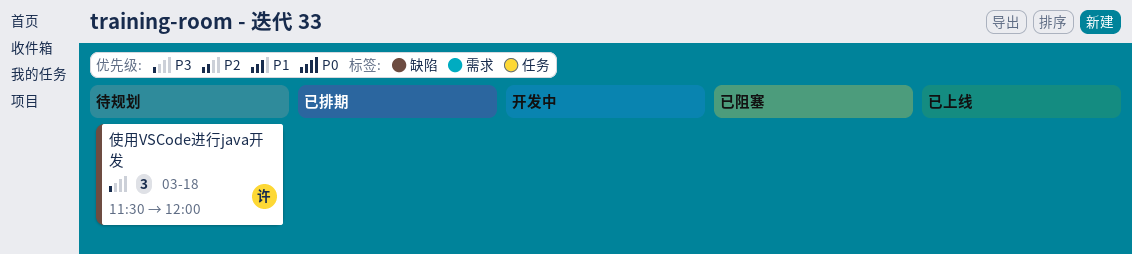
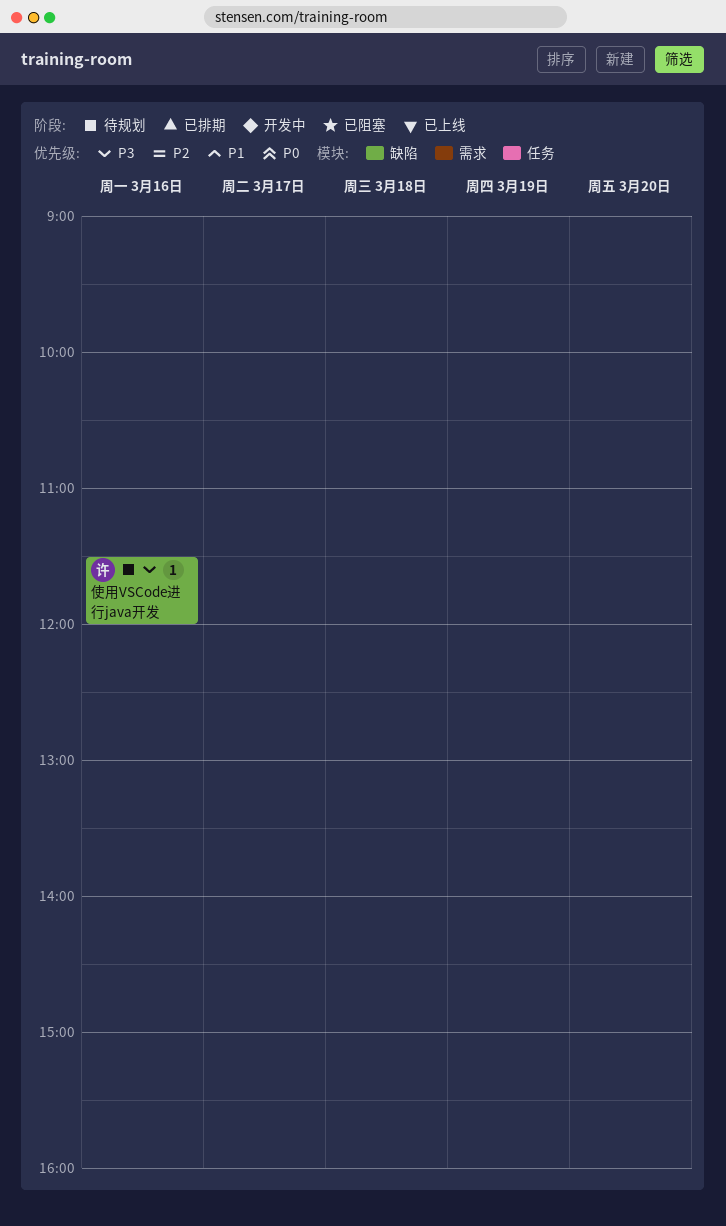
使用VSCode进行java开发, estimate: 3 -> 1
使用VSCode进行java开发, day: Mar 18 -> Mar 16

